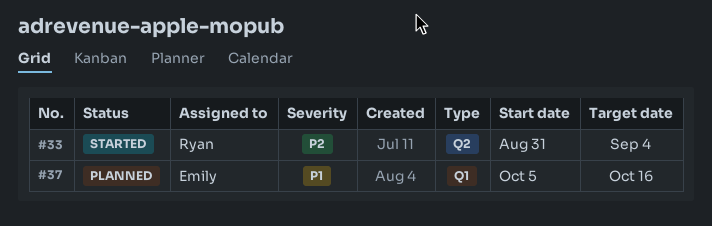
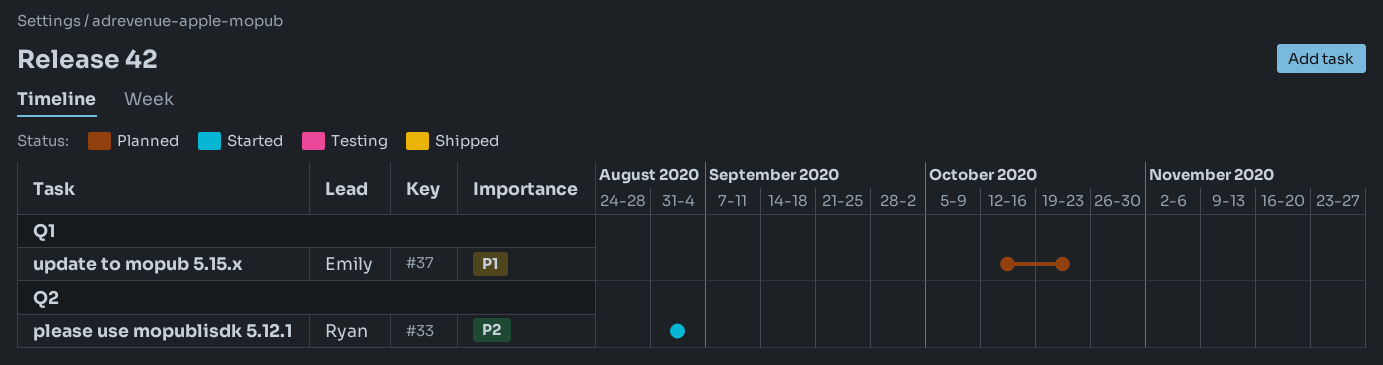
#37, start: Oct 5 -> Oct 12
#37, due: Oct 16 -> Oct 23

